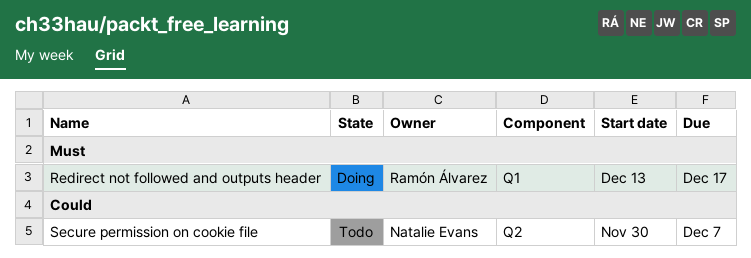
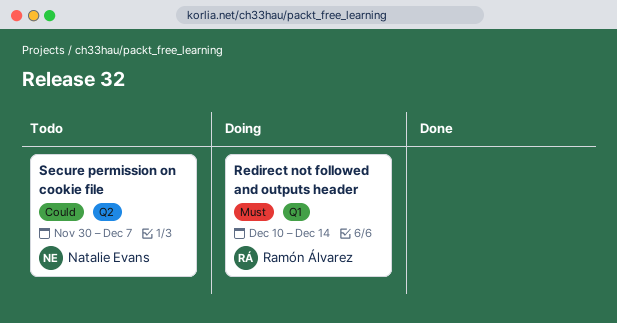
Redirect not followed and outputs header, start: Dec 13 -> Dec 10
Redirect not followed and outputs header, due: Dec 17 -> Dec 14

